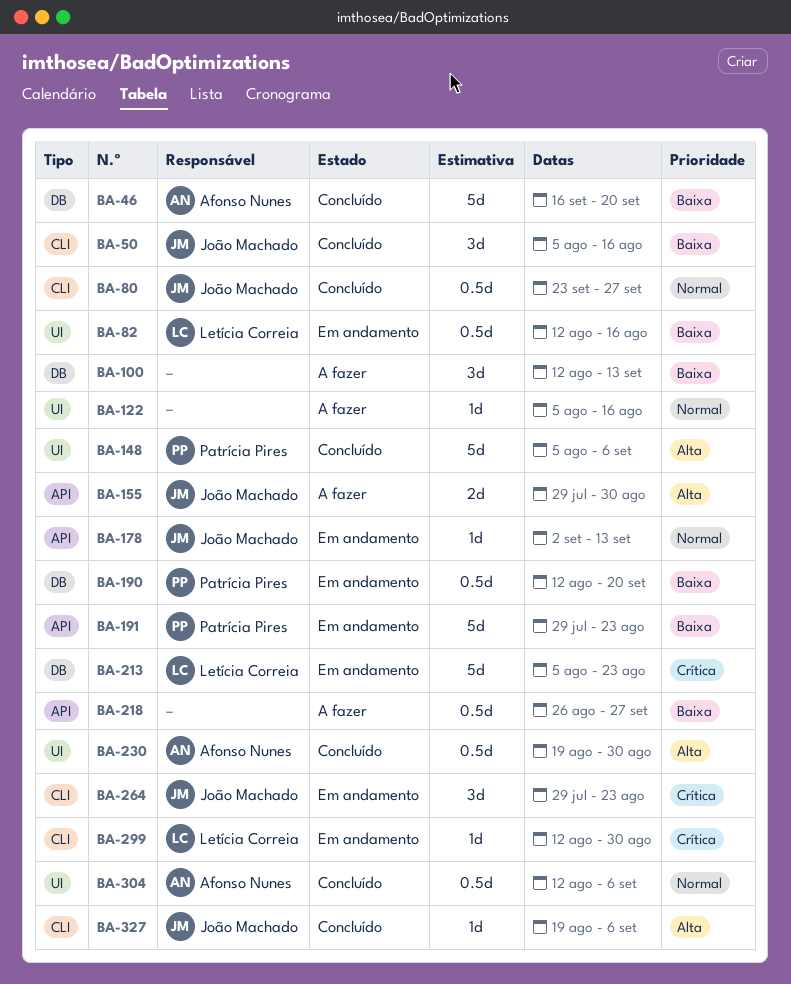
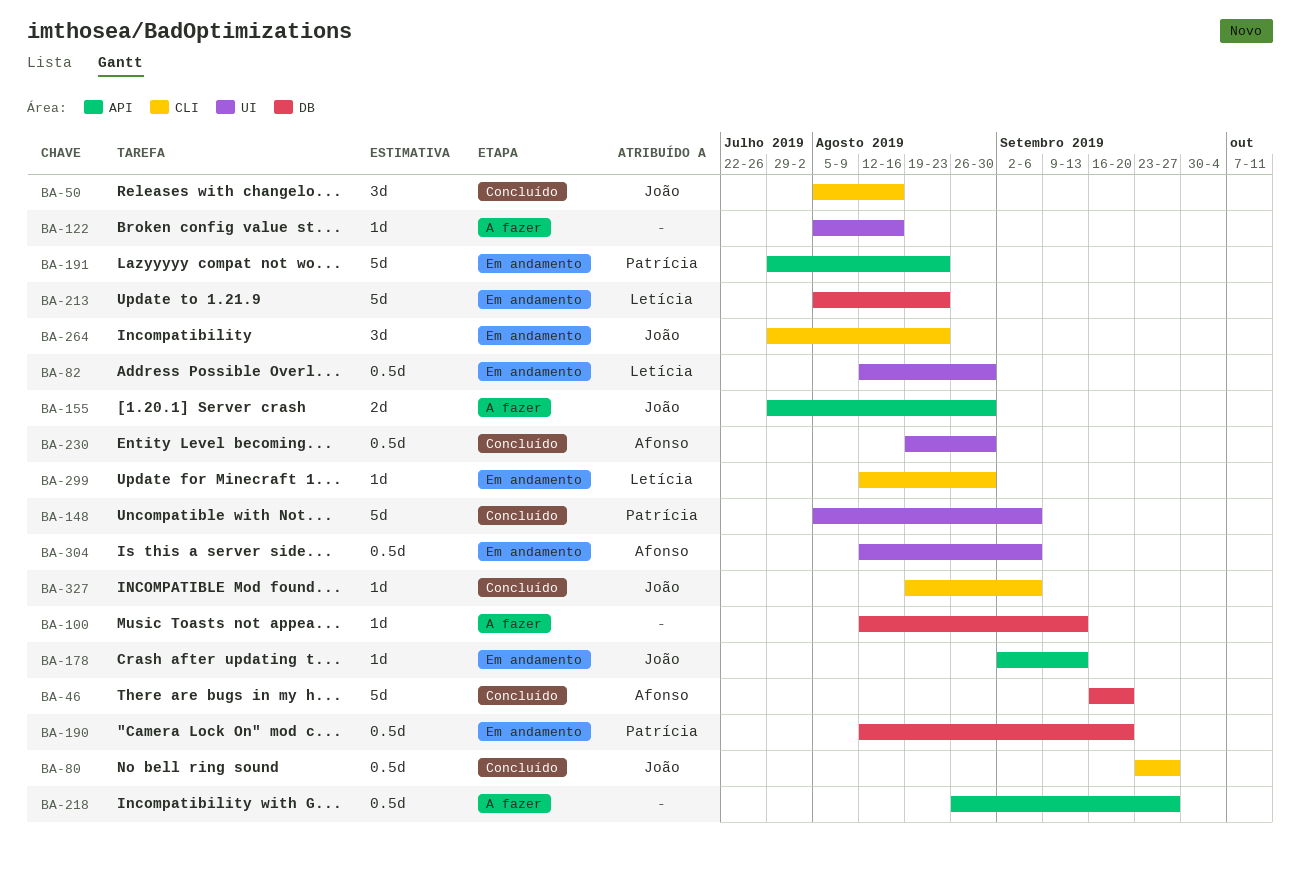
BA-82, due: Aug 16 -> Aug 30
BA-100, estimate: 3d -> 1d
BA-304, status: Concluído -> Em andamento

